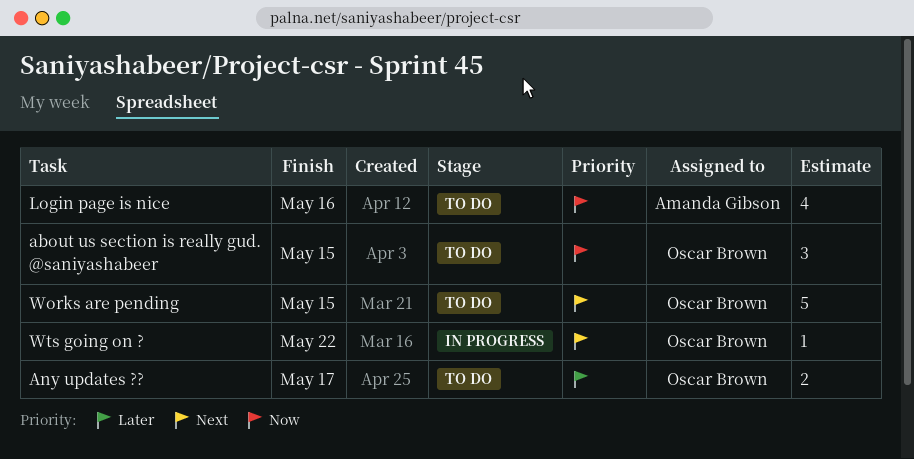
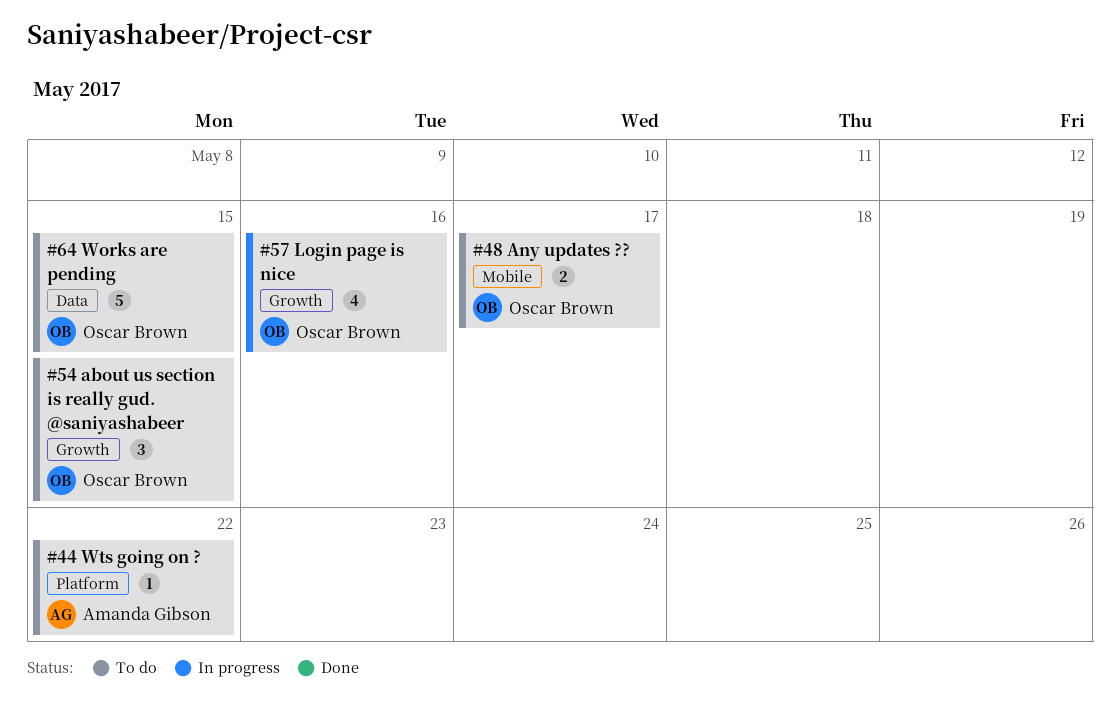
Login page is nice, status: To do -> In progress
Login page is nice, owner: Amanda Gibson -> Oscar Brown
Wts going on ?, status: In progress -> To do
Wts going on ?, owner: Oscar Brown -> Amanda Gibson

